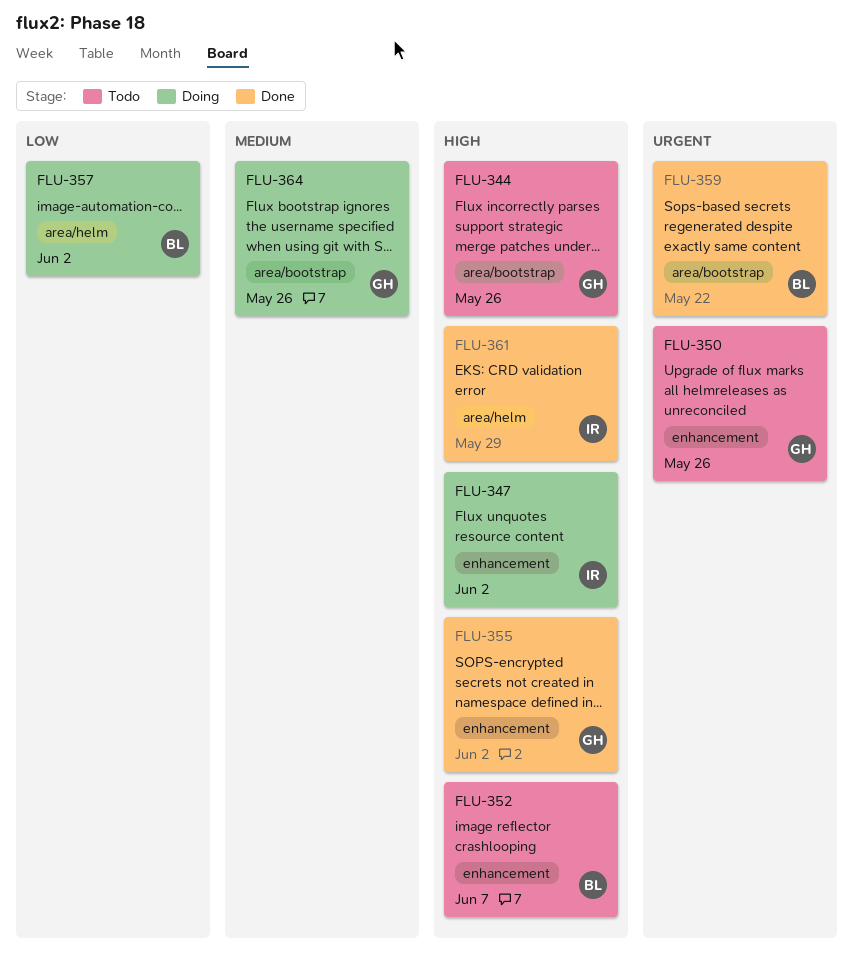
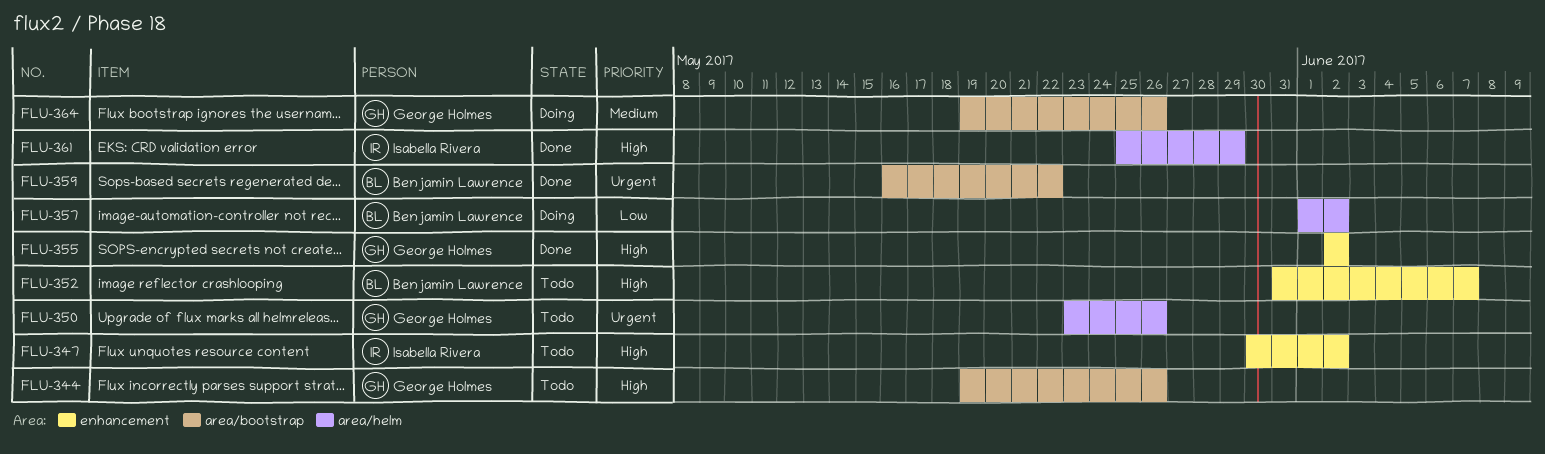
FLU-347, status: Doing -> Todo
FLU-350, label: enhancement -> area/helm

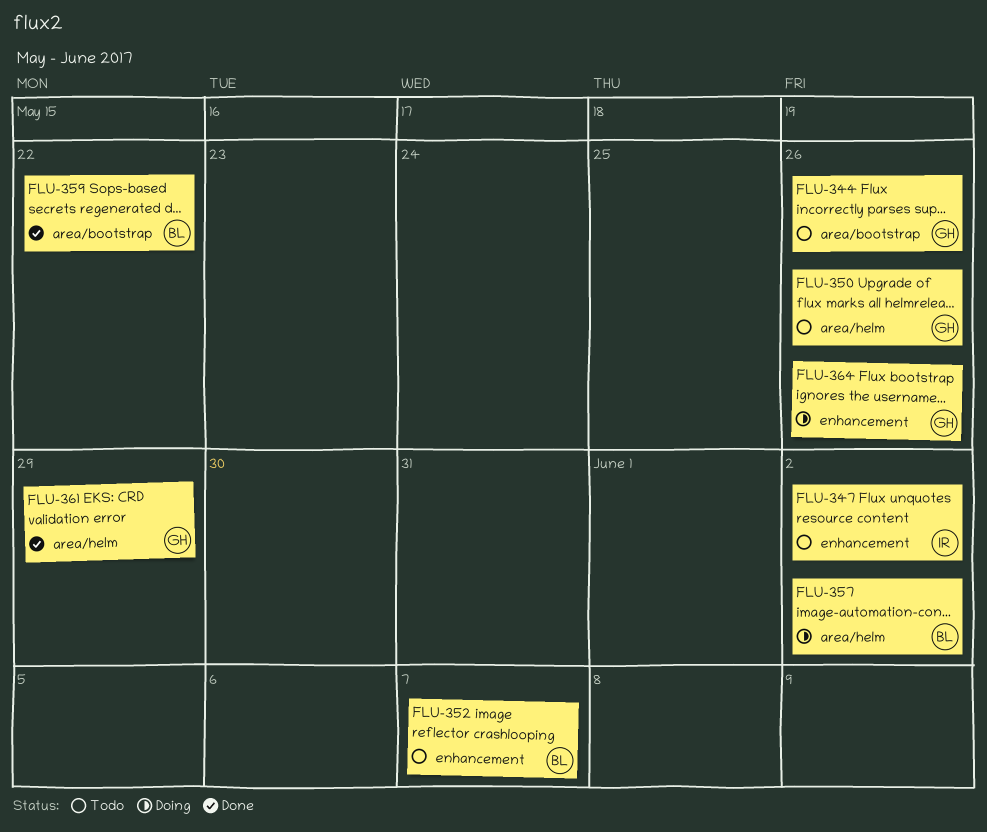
FLU-355: present -> none
FLU-361, owner: Isabella Rivera -> George Holmes
FLU-364, label: area/bootstrap -> enhancement

